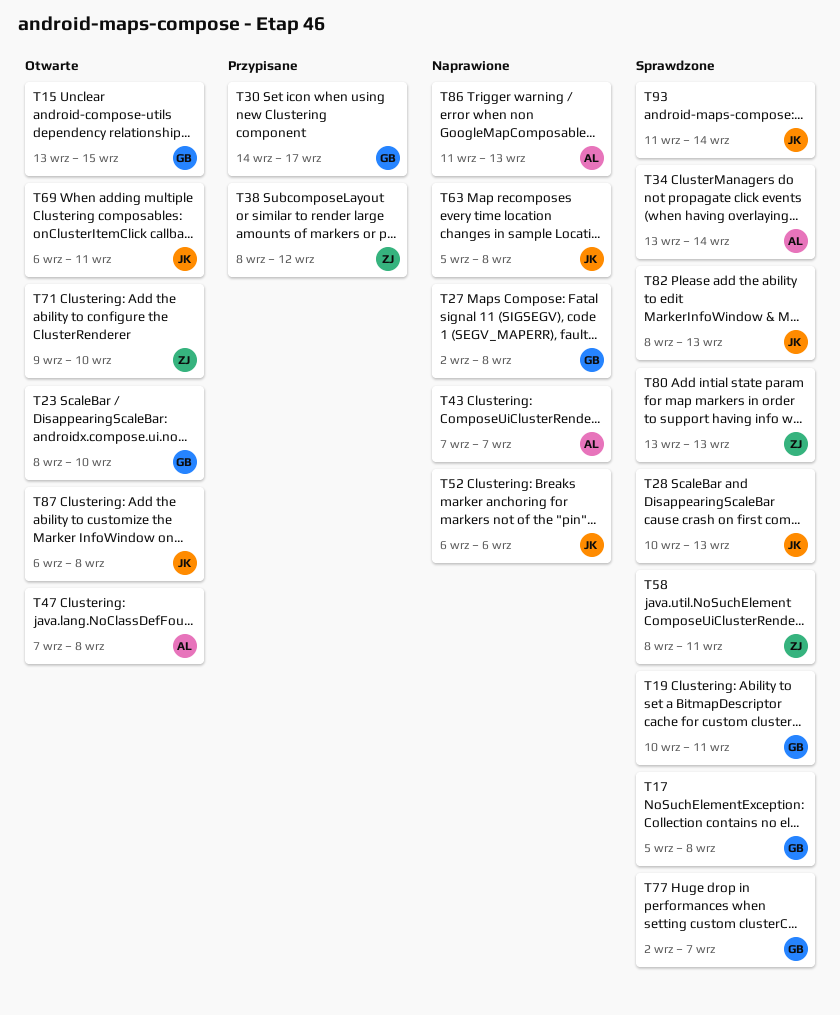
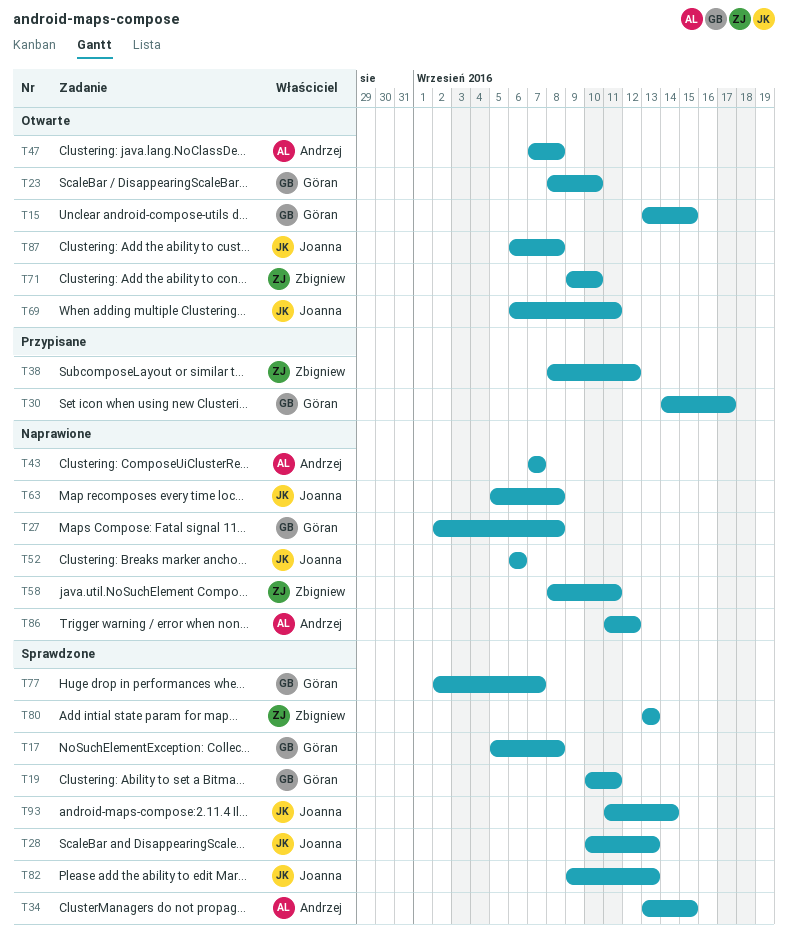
T34, due: Sep 14 -> Sep 15
T58, status: Sprawdzone -> Naprawione
T82, start: Sep 8 -> Sep 9
T86, due: Sep 13 -> Sep 12

